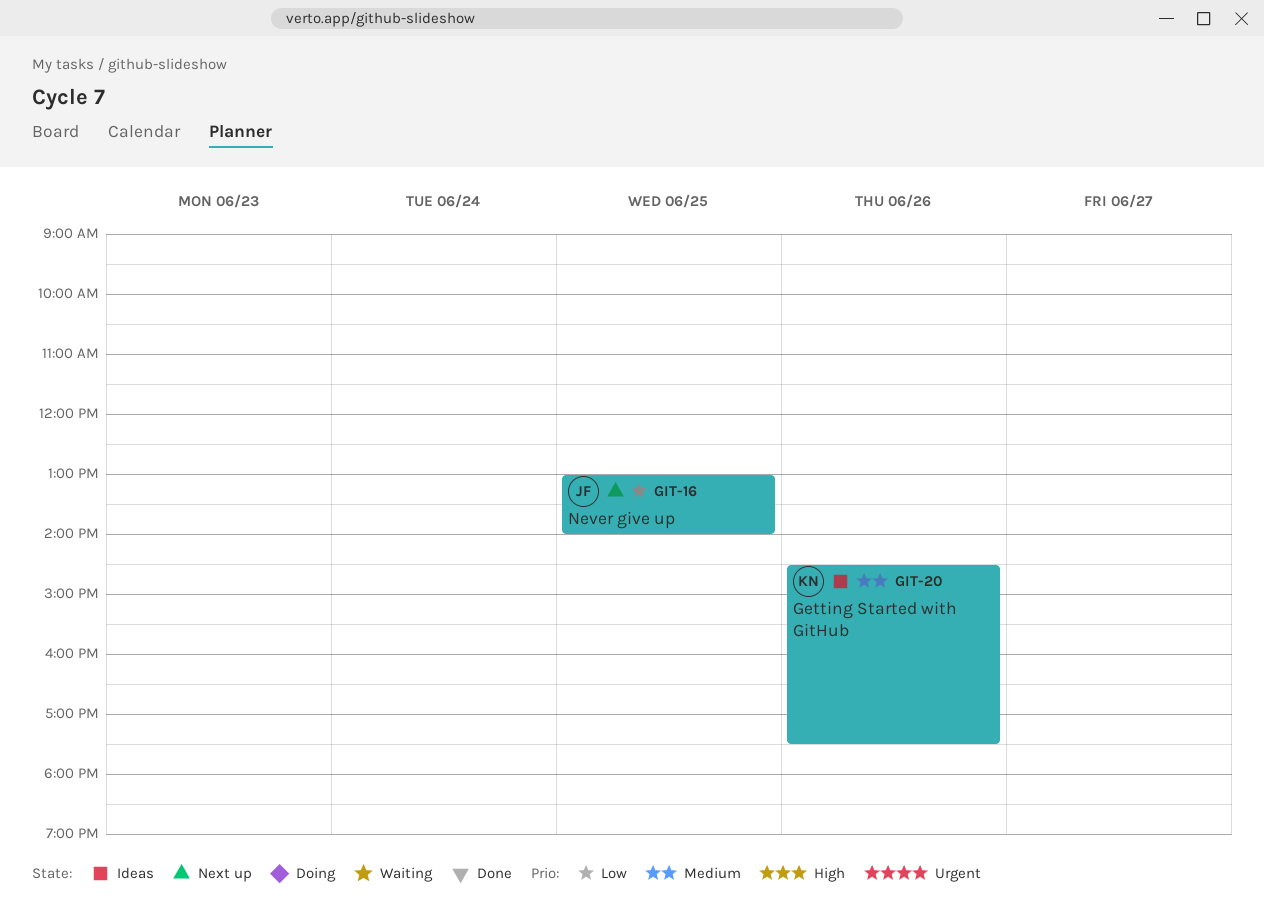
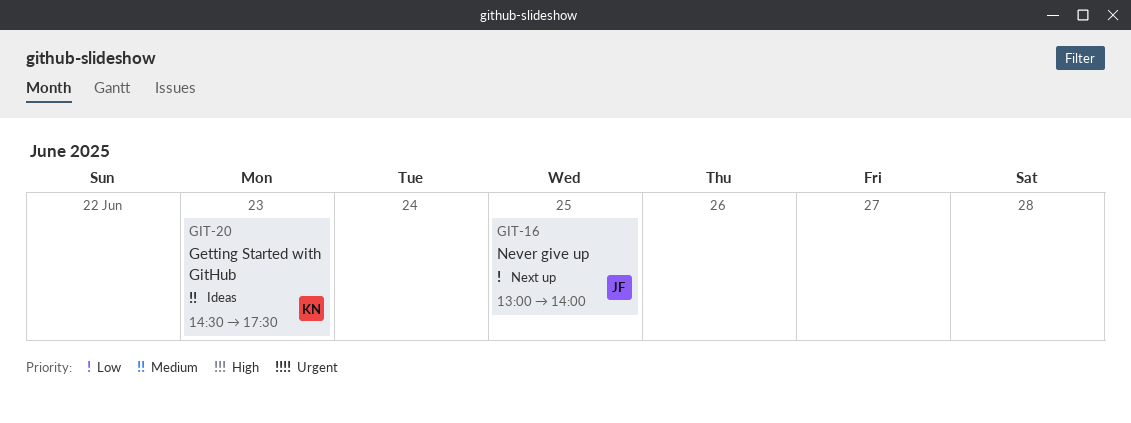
GIT-20, day: Jun 26 -> Jun 23

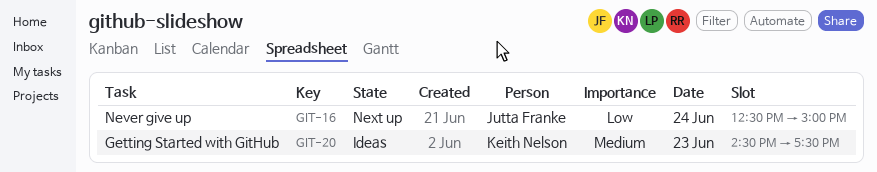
GIT-16, day: Jun 25 -> Jun 24
GIT-16, begins: 13:00 -> 12:30
GIT-16, ends: 14:00 -> 15:00

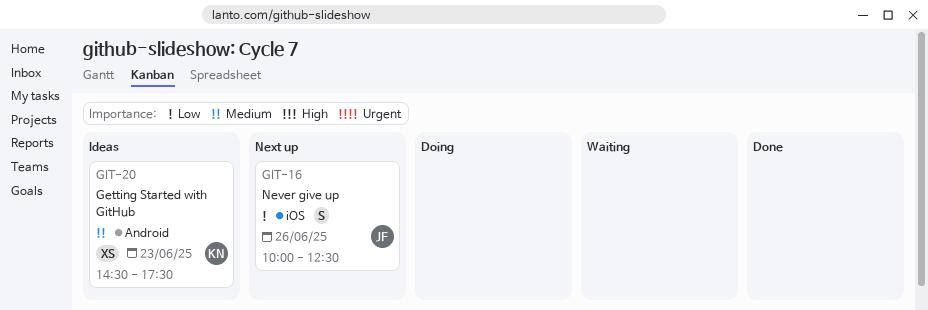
GIT-16, day: Jun 24 -> Jun 26
GIT-16, begins: 12:30 -> 10:00
GIT-16, ends: 15:00 -> 12:30

